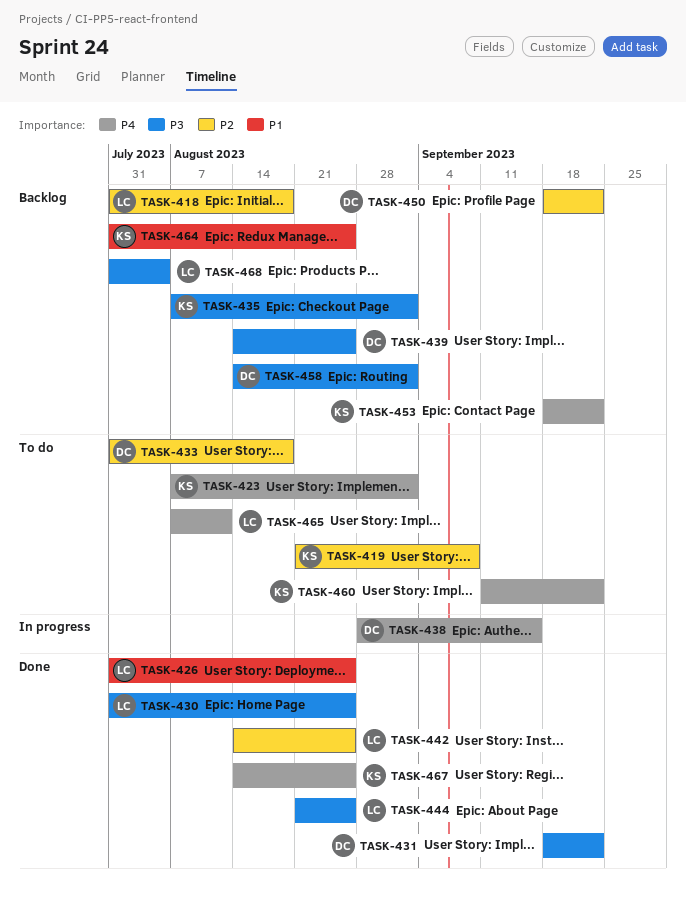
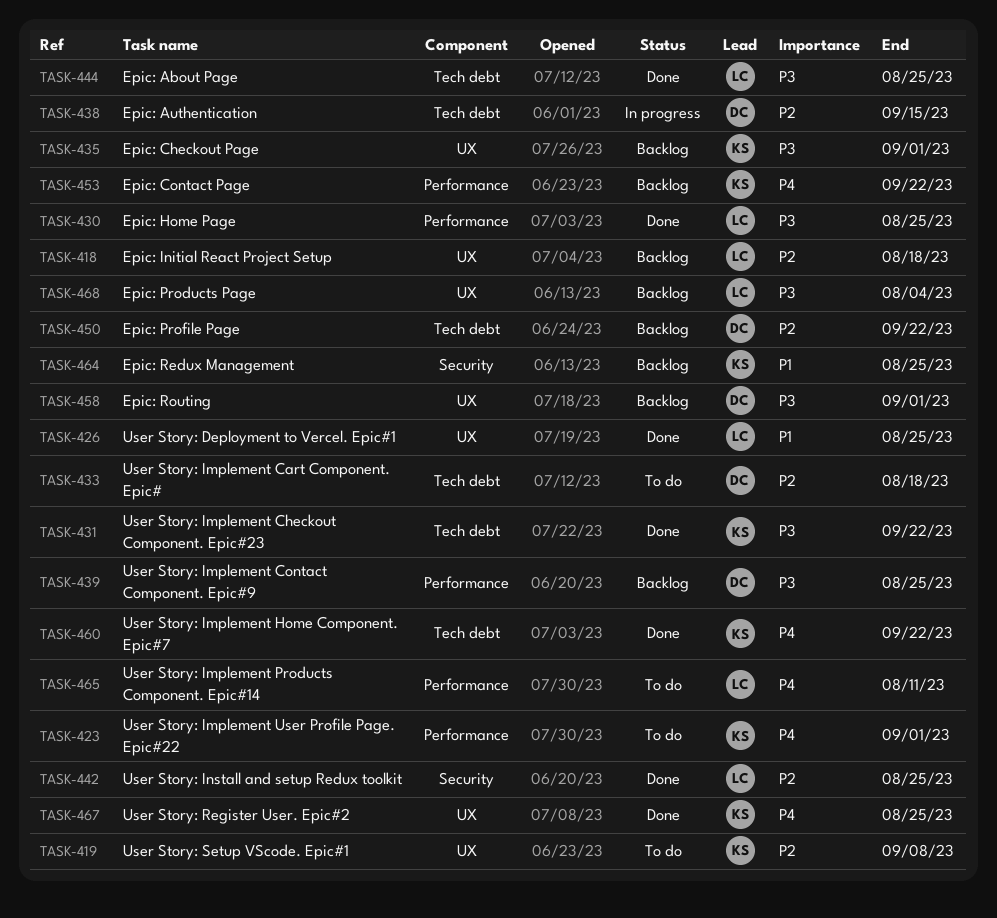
TASK-431, owner: DC -> KS
TASK-438, priority: P4 -> P2
TASK-460, status: To do -> Done

